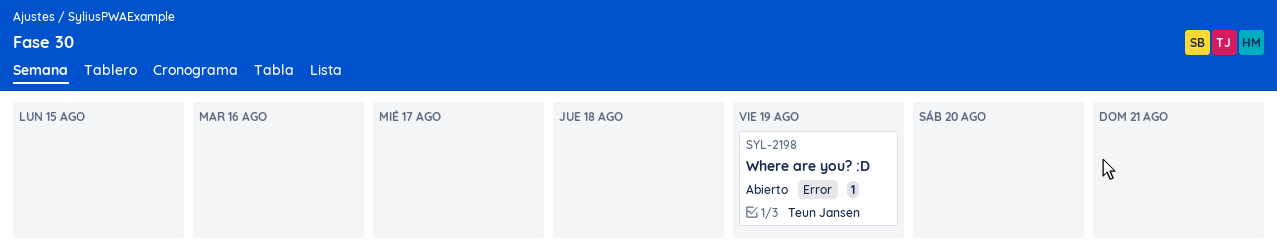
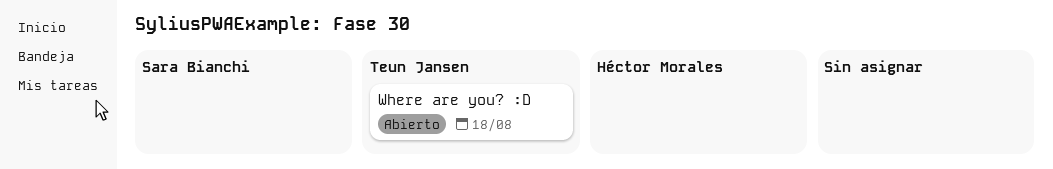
Where are you? :D, due: Aug 19 -> Aug 18

